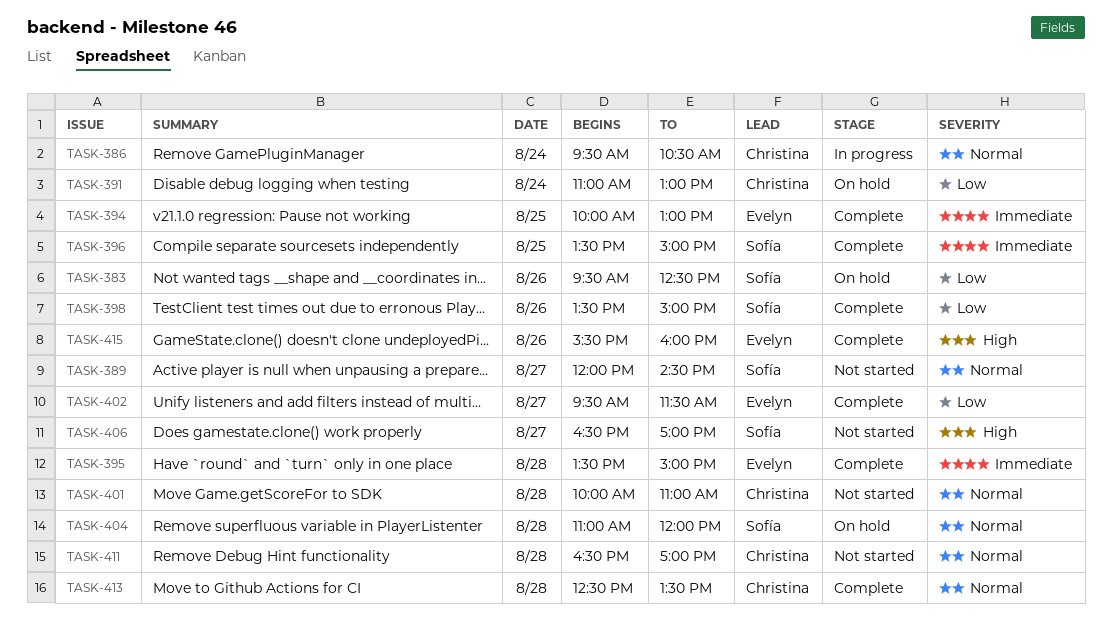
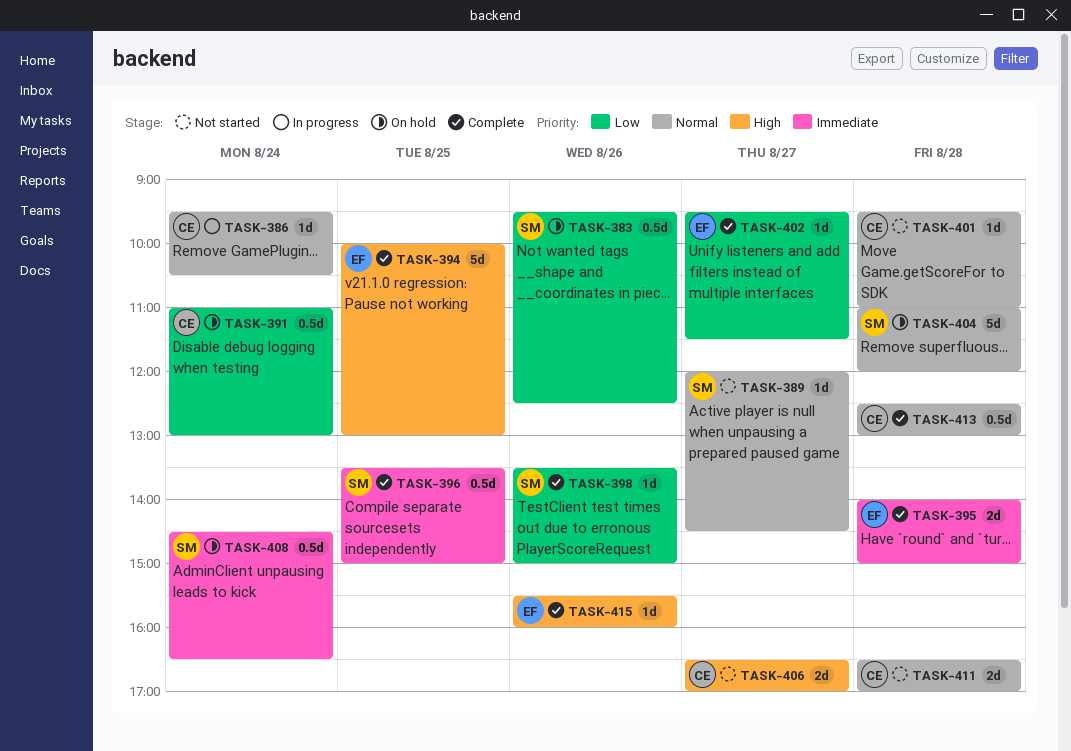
TASK-394, priority: Immediate -> High
TASK-395, begins: 13:30 -> 14:00
TASK-401, begins: 10:00 -> 09:30
TASK-406, owner: Sofía -> Christina
TASK-408: none -> present
TASK-413, ends: 13:30 -> 13:00

